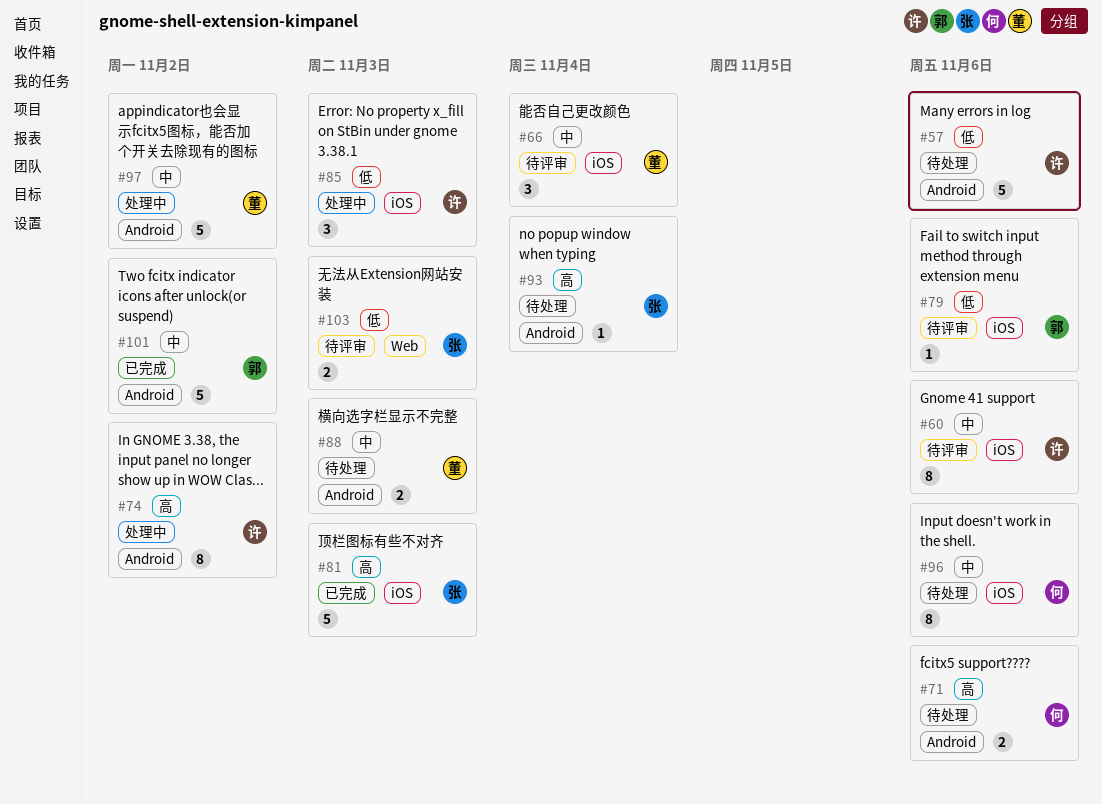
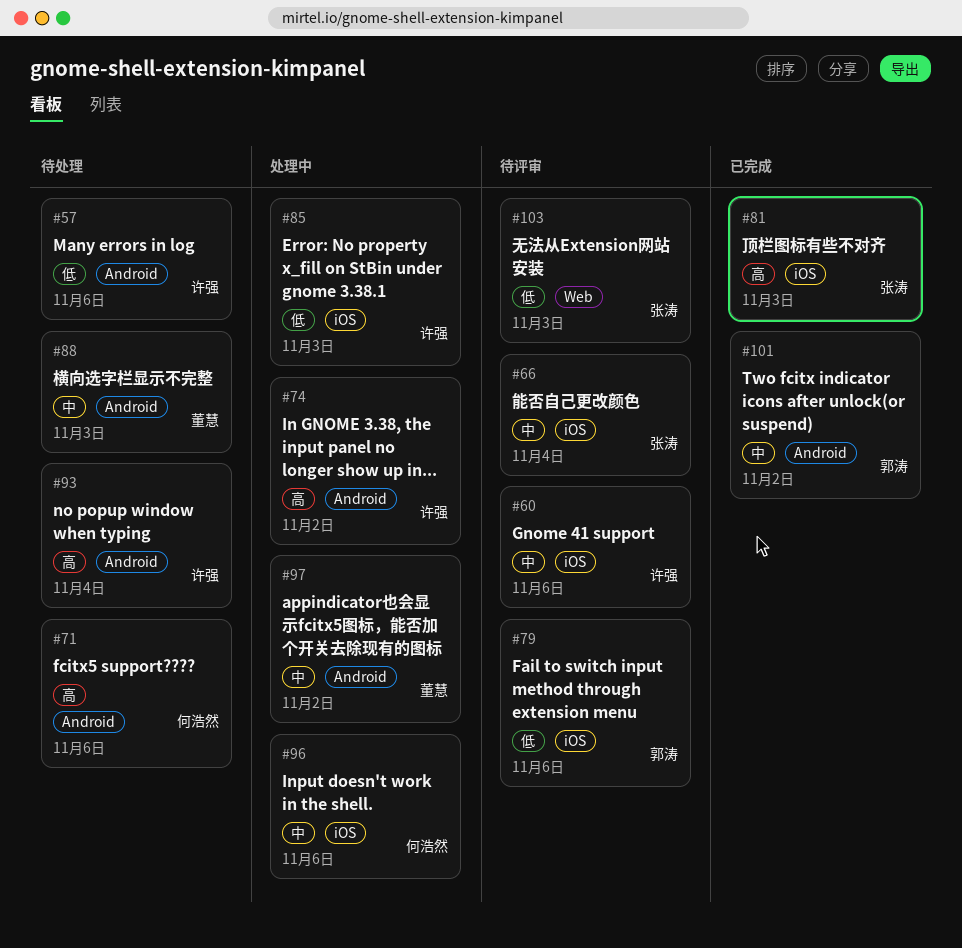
#66, owner: 董慧 -> 张涛
#93, owner: 张涛 -> 许强
#96, status: 待处理 -> 处理中

